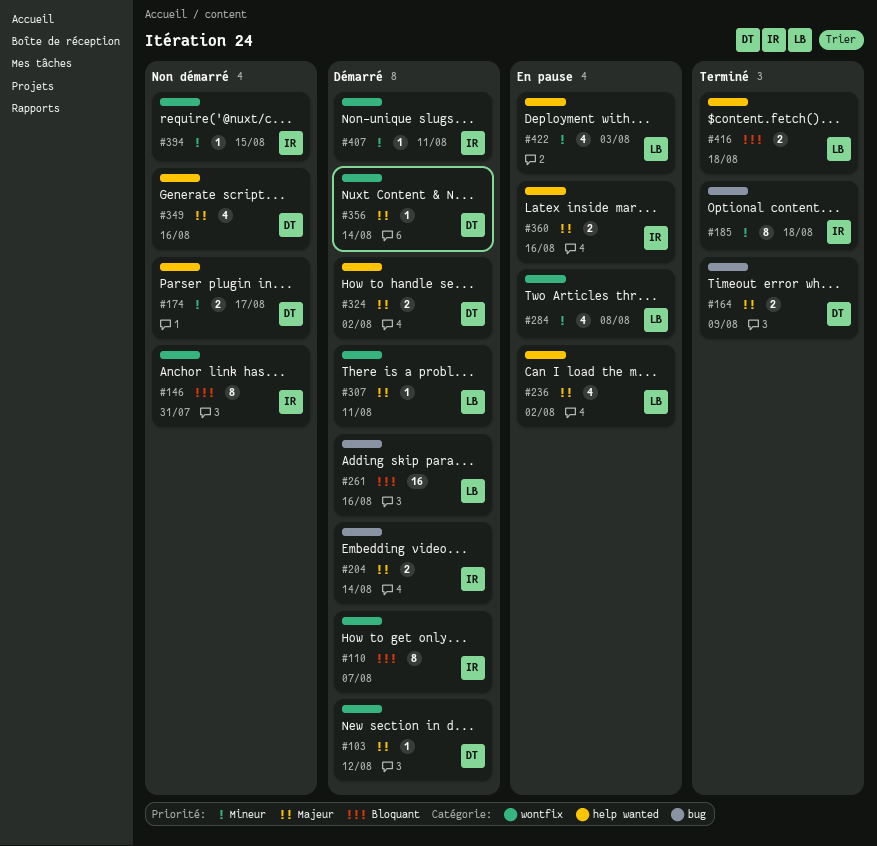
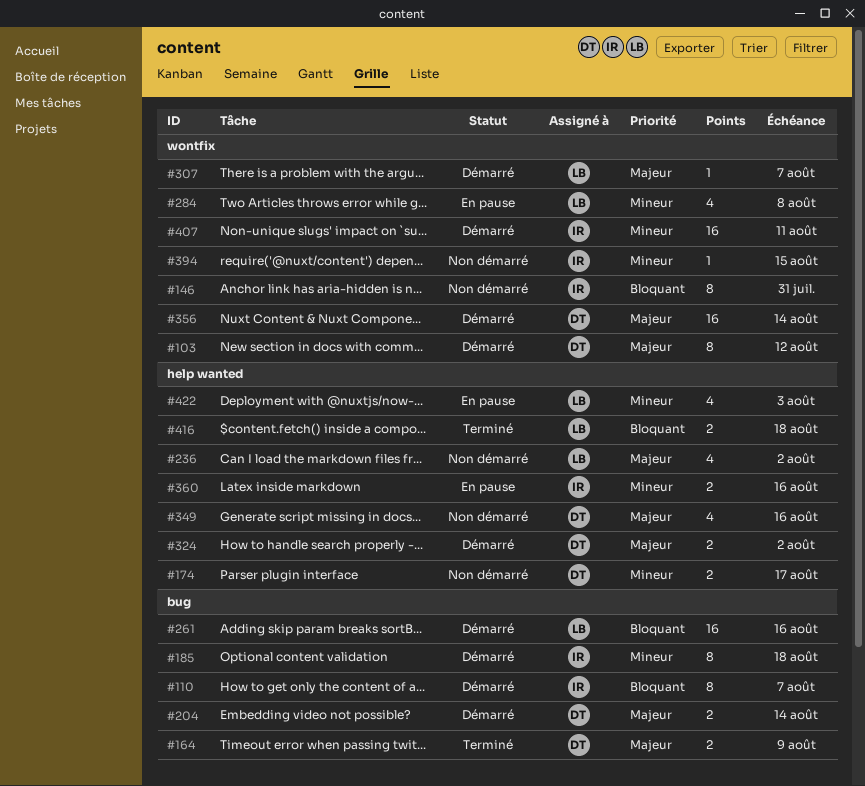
#103, estimate: 1 -> 8
#110, label: wontfix -> bug
#185, status: Terminé -> Démarré
#204, owner: IR -> DT
#236, status: En pause -> Non démarré
#307, due: Aug 11 -> Aug 7
#356, estimate: 1 -> 16
#360, priority: Majeur -> Mineur
#407, estimate: 1 -> 16

